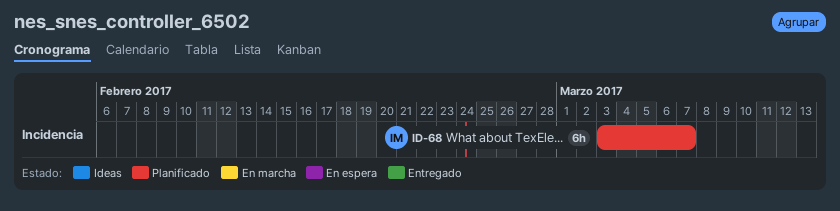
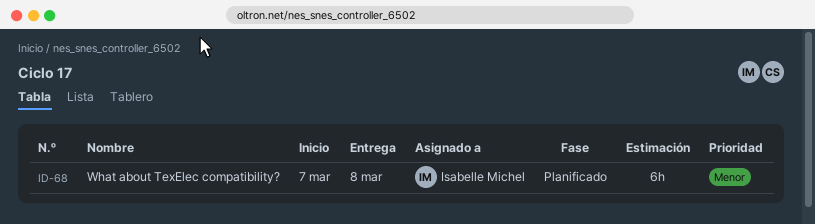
ID-68, start: Mar 3 -> Mar 7
ID-68, due: Mar 7 -> Mar 8

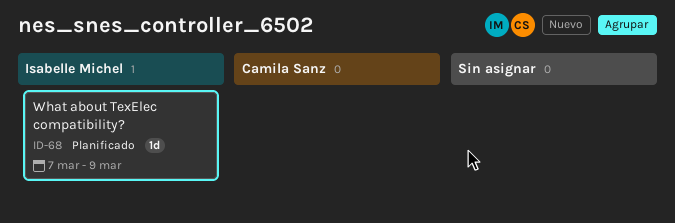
ID-68, estimate: 6h -> 1d
ID-68, due: Mar 8 -> Mar 9

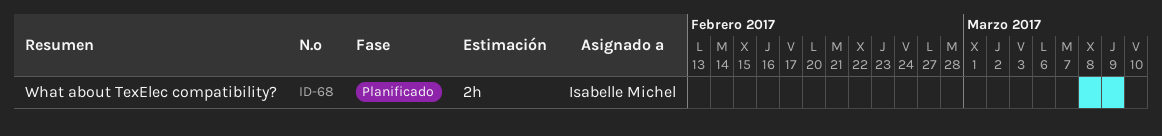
ID-68, estimate: 1d -> 2h
ID-68, start: Mar 7 -> Mar 8

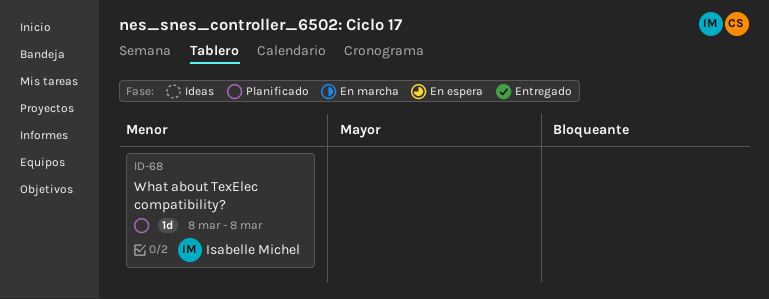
ID-68, estimate: 2h -> 1d
ID-68, due: Mar 9 -> Mar 8

